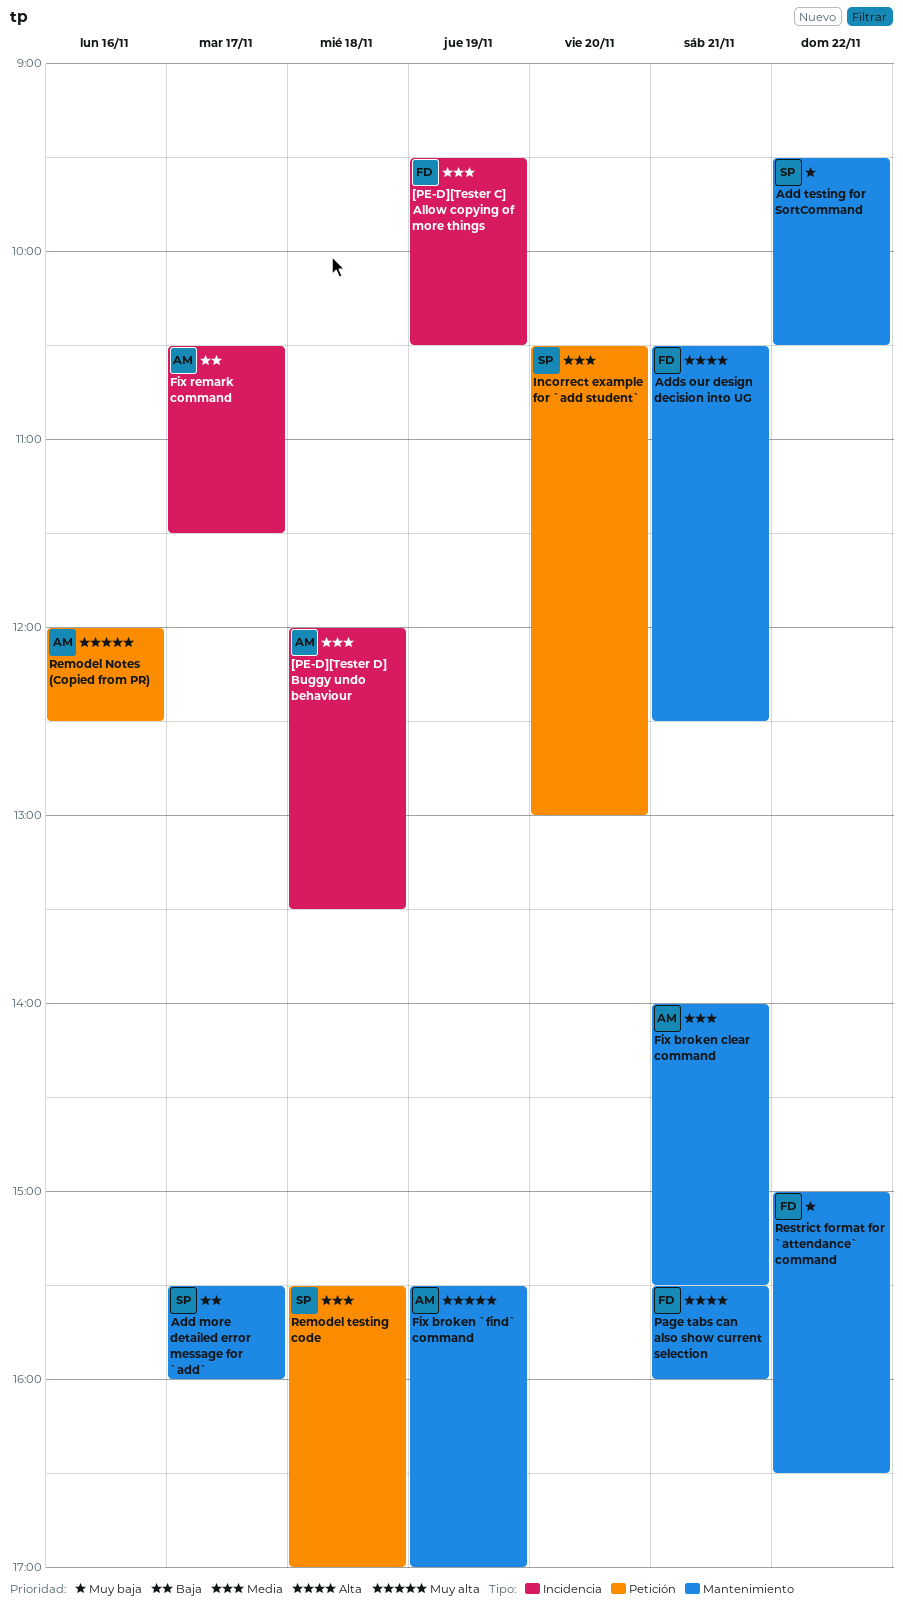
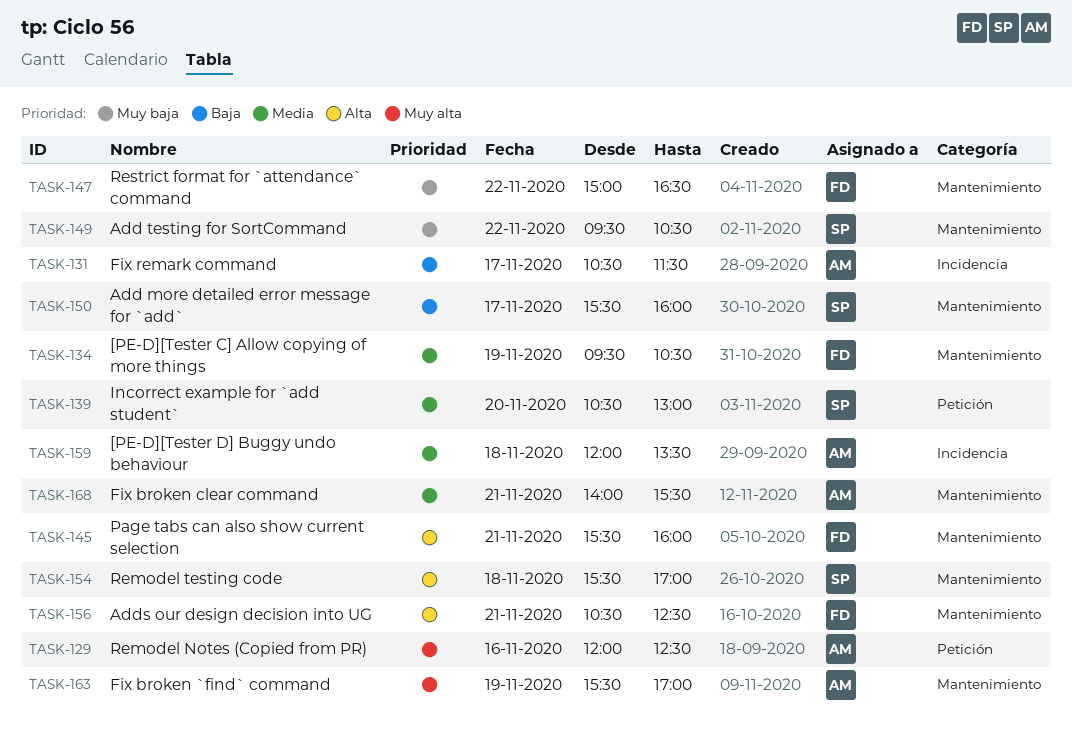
[PE-D][Tester C] Allow copying of more things, label: Incidencia -> Mantenimiento
Remodel testing code, priority: Media -> Alta
Remodel testing code, label: Petición -> Mantenimiento

